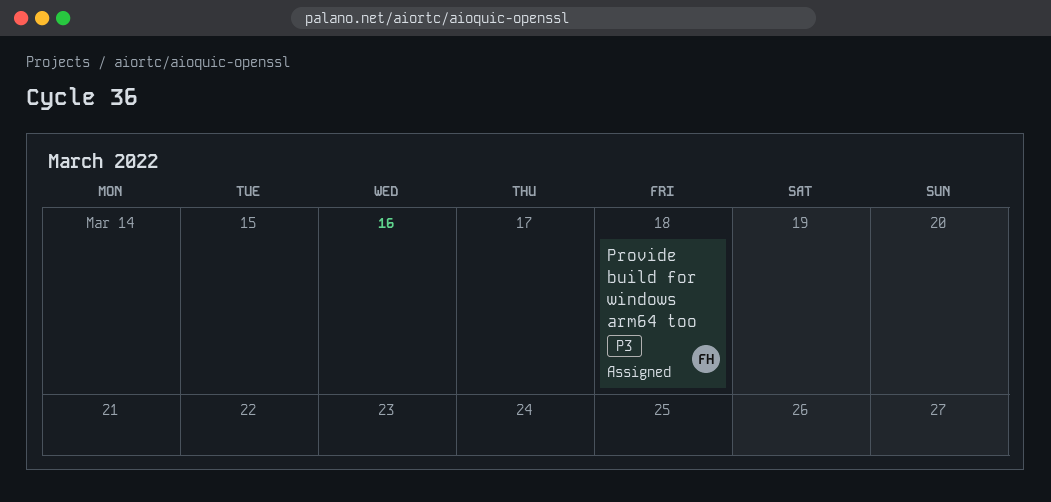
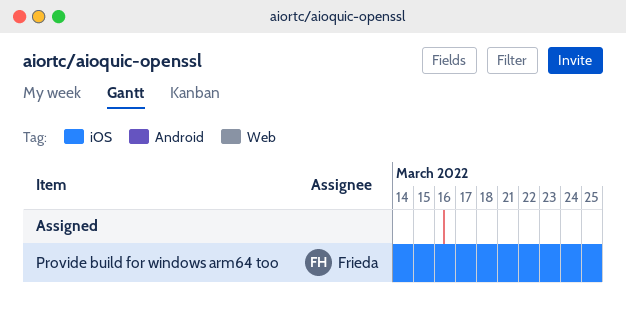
Provide build for windows arm64 too, due: Mar 18 -> Mar 25

